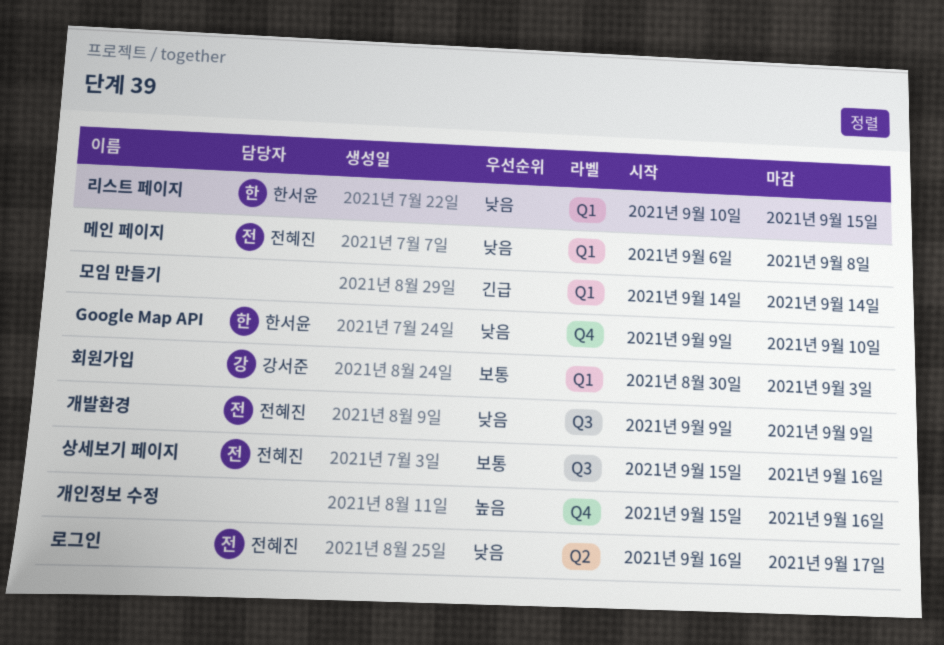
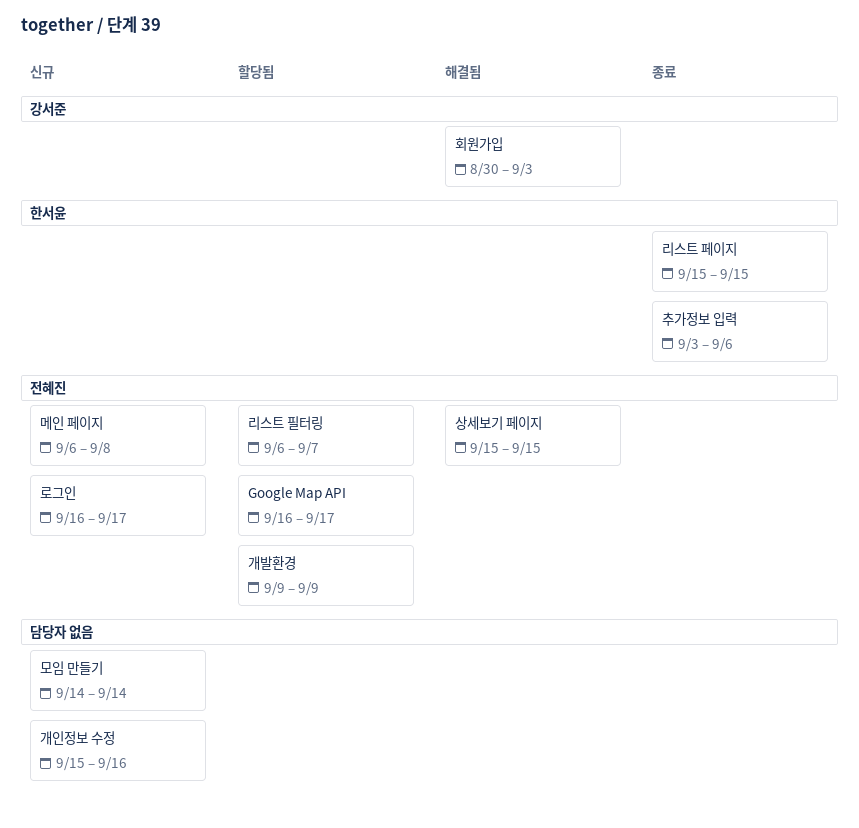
Google Map API, owner: 한서윤 -> 전혜진
Google Map API, start: Sep 9 -> Sep 16
Google Map API, due: Sep 10 -> Sep 17
리스트 페이지, start: Sep 10 -> Sep 15
리스트 필터링: none -> present
상세보기 페이지, due: Sep 16 -> Sep 15
추가정보 입력: none -> present

